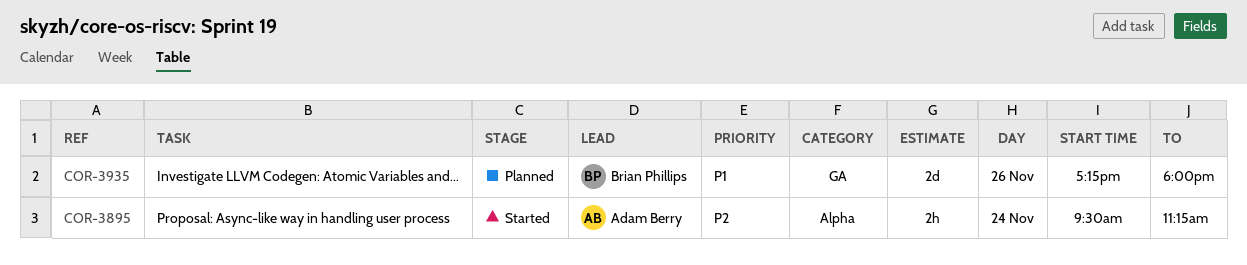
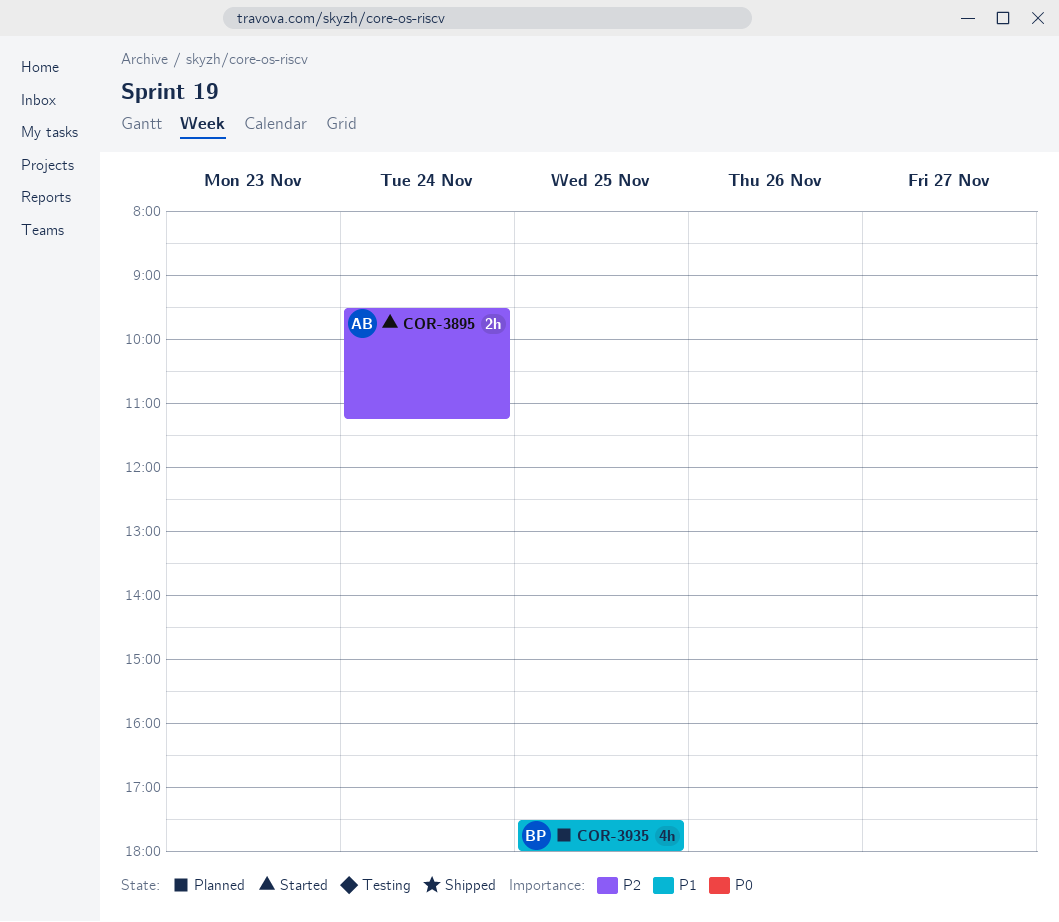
COR-3935, estimate: 2d -> 4h
COR-3935, day: Nov 26 -> Nov 25
COR-3935, begins: 17:15 -> 17:30

